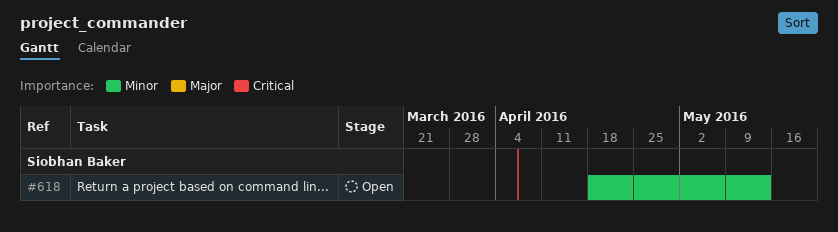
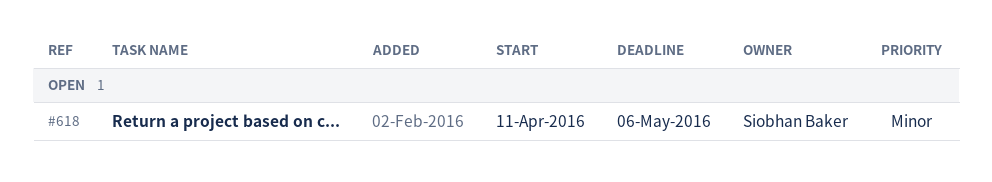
#618, start: Apr 18 -> Apr 11
#618, due: May 13 -> May 6

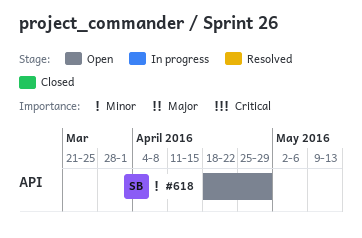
#618, start: Apr 11 -> Apr 18
#618, due: May 6 -> Apr 29

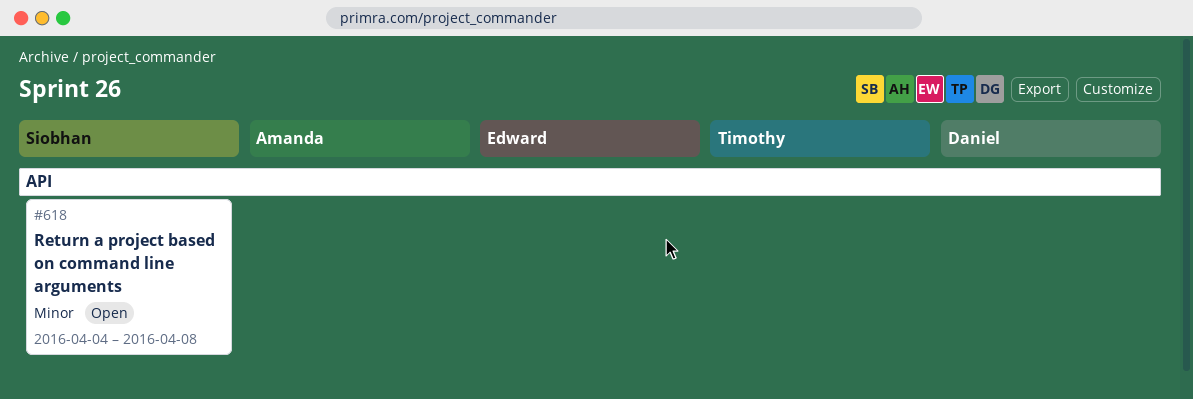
#618, start: Apr 18 -> Apr 4
#618, due: Apr 29 -> Apr 8

